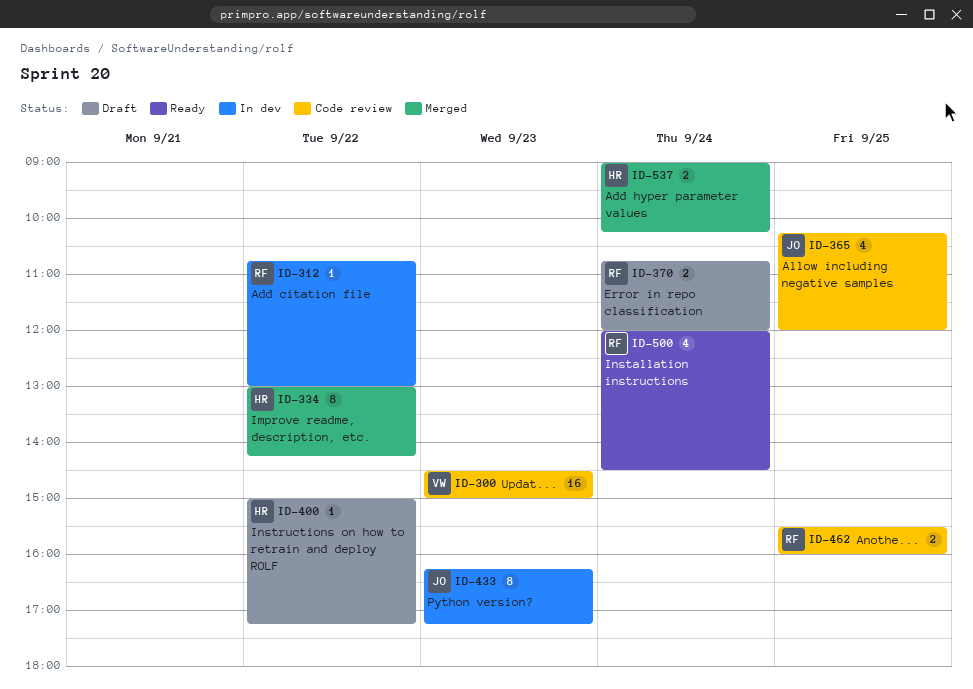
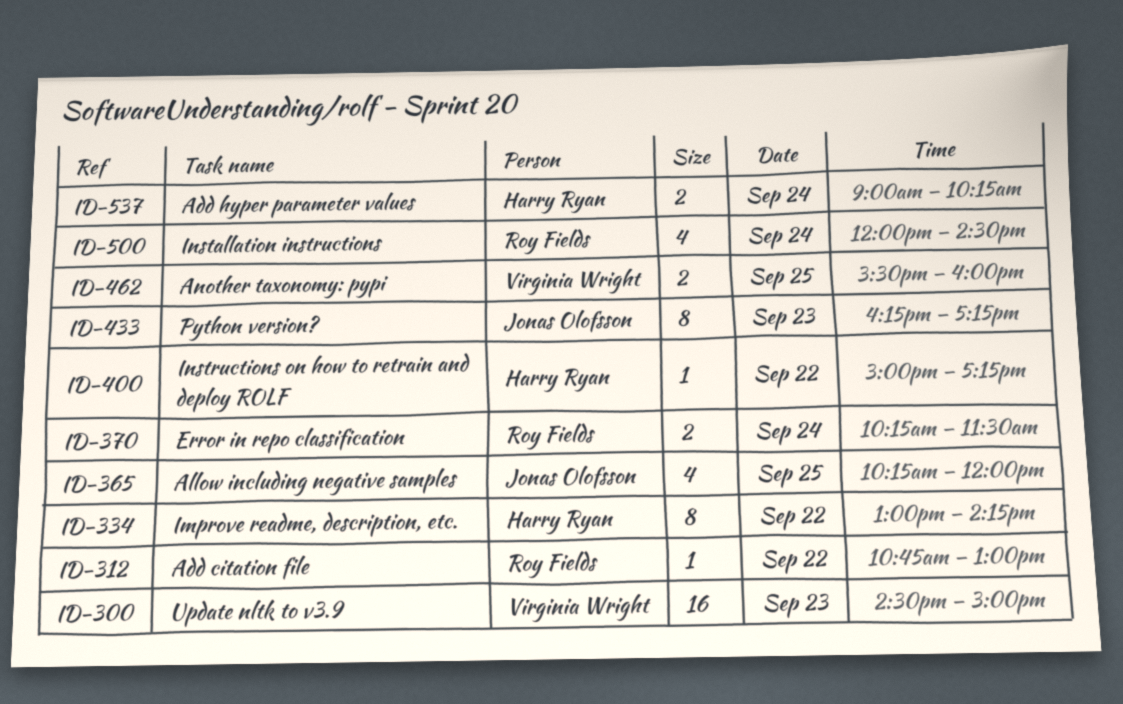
ID-370, begins: 10:45 -> 10:15
ID-370, ends: 12:00 -> 11:30
ID-462, owner: Roy Fields -> Virginia Wright

